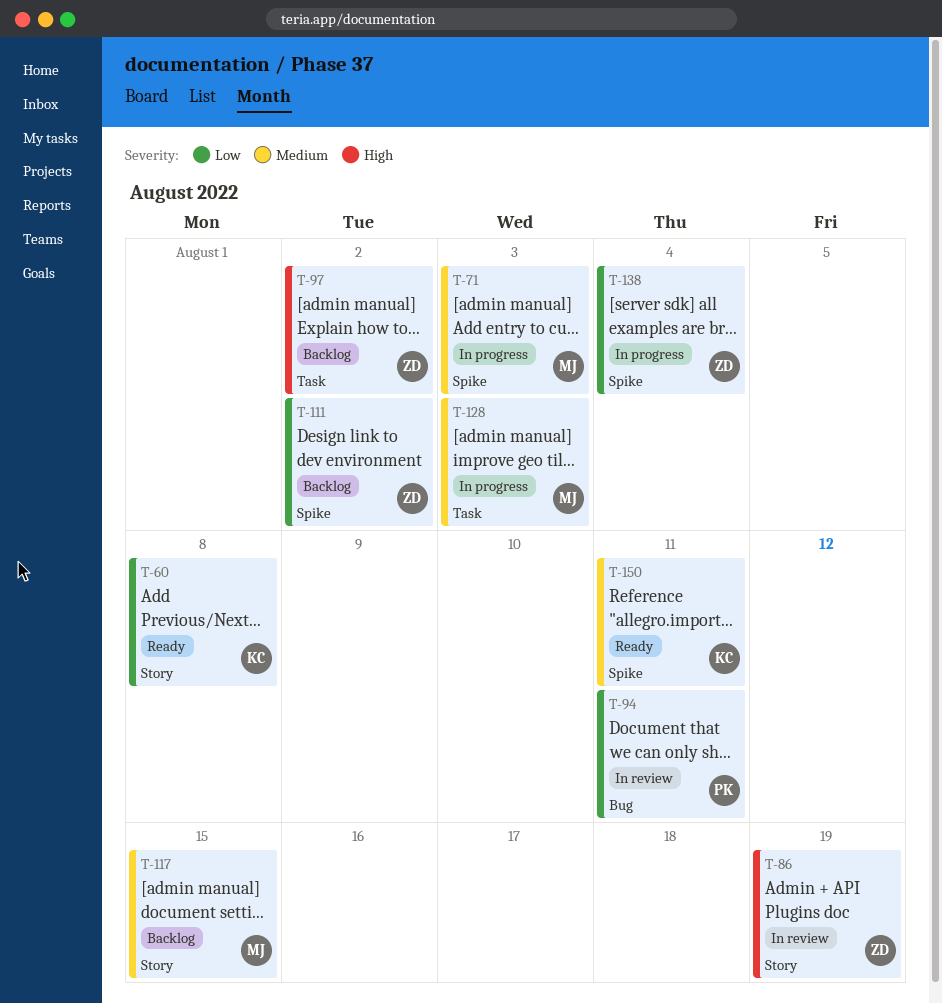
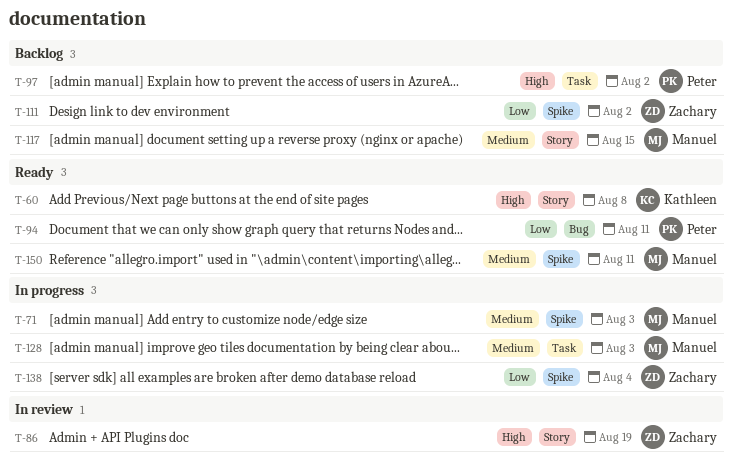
T-60, priority: Low -> High
T-94, status: In review -> Ready
T-97, owner: Zachary -> Peter
T-150, owner: Kathleen -> Manuel

